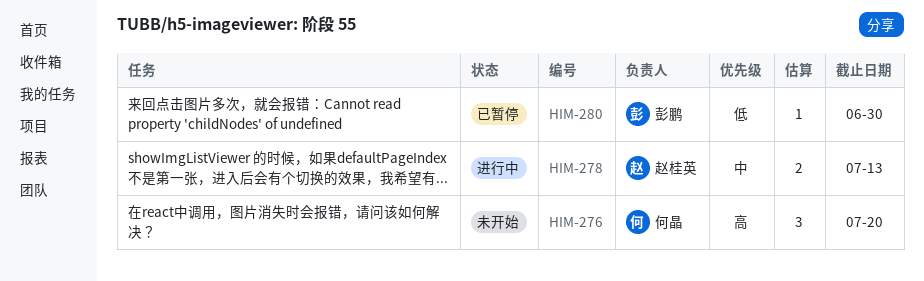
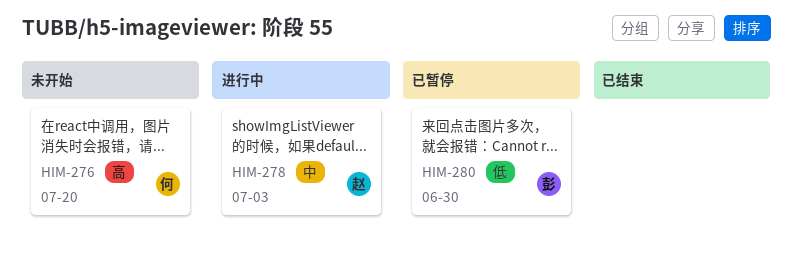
HIM-278, due: Jul 13 -> Jul 3

